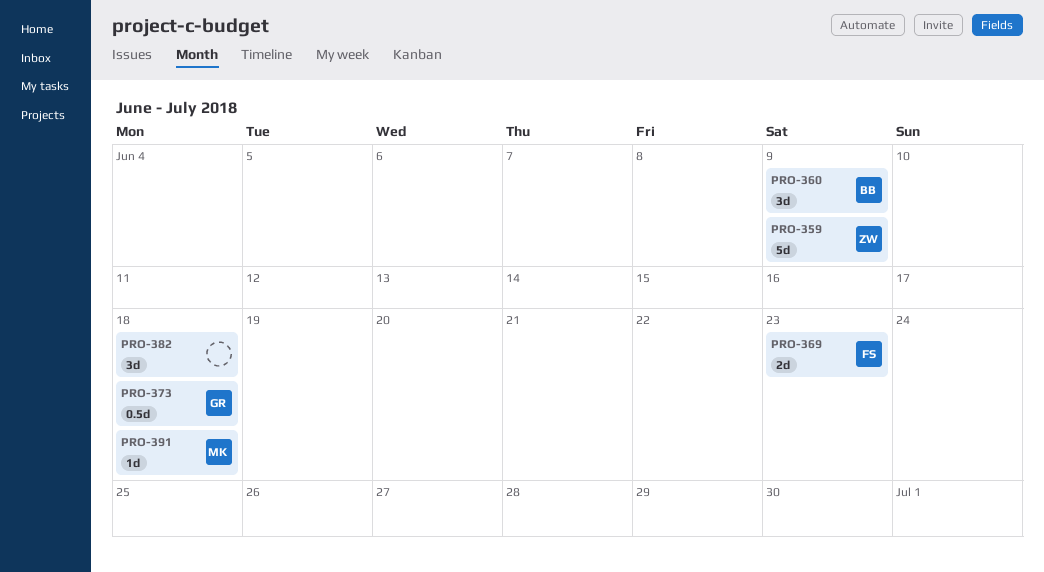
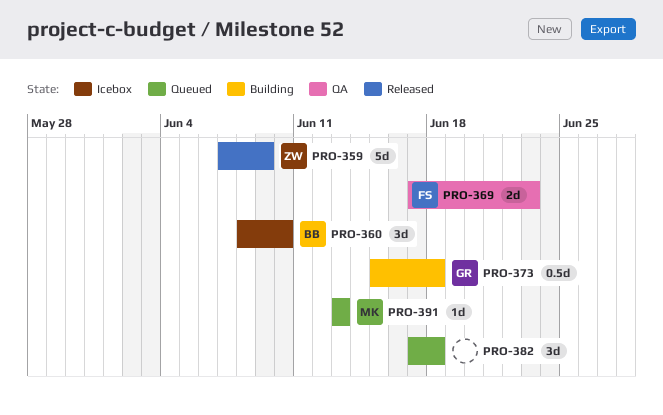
PRO-360, due: Jun 9 -> Jun 10
PRO-391, due: Jun 18 -> Jun 13

